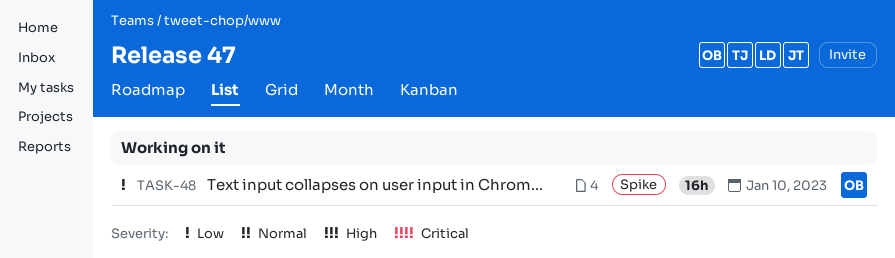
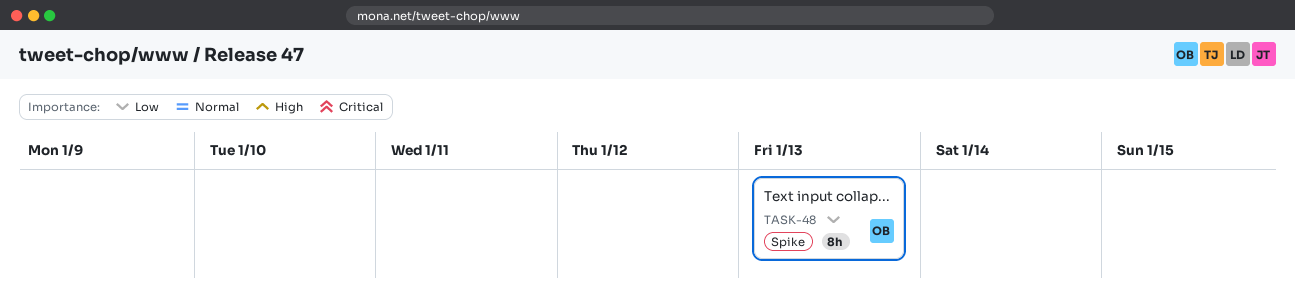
TASK-48, estimate: 16h -> 8h
TASK-48, due: Jan 10 -> Jan 13

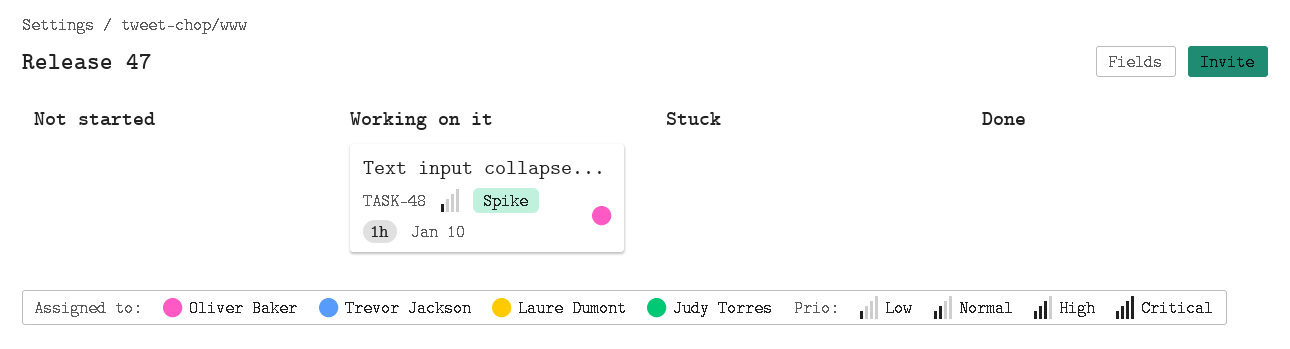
TASK-48, estimate: 8h -> 1h
TASK-48, due: Jan 13 -> Jan 10

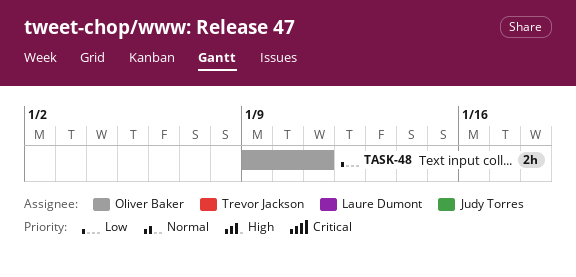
TASK-48, estimate: 1h -> 2h
TASK-48, due: Jan 10 -> Jan 11

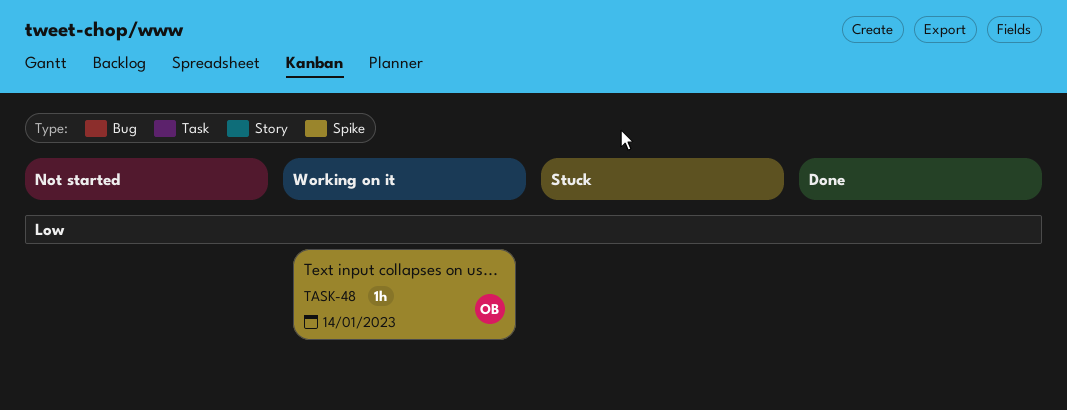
TASK-48, estimate: 2h -> 1h
TASK-48, due: Jan 11 -> Jan 14

